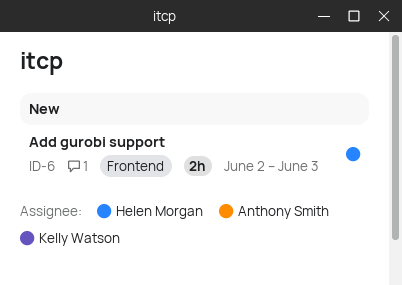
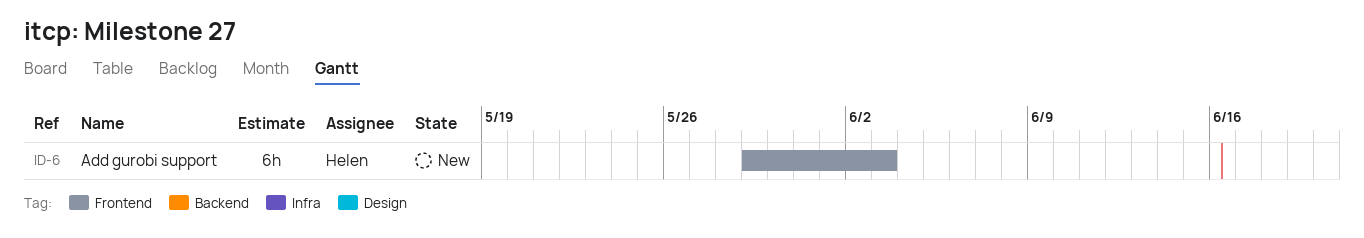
ID-6, estimate: 2h -> 6h
ID-6, start: Jun 2 -> May 29

